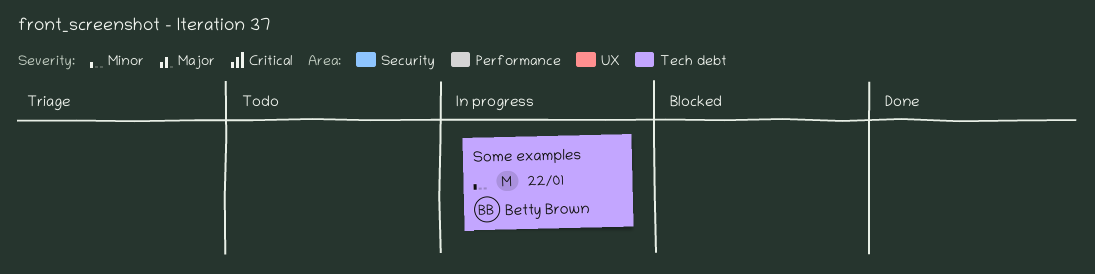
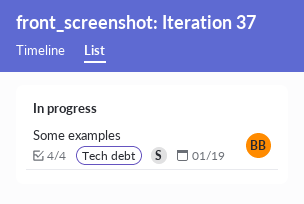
Some examples, estimate: M -> S
Some examples, due: Jan 22 -> Jan 19

